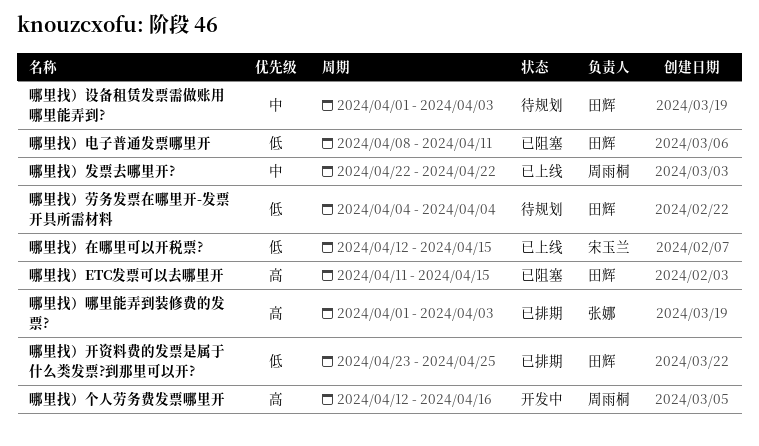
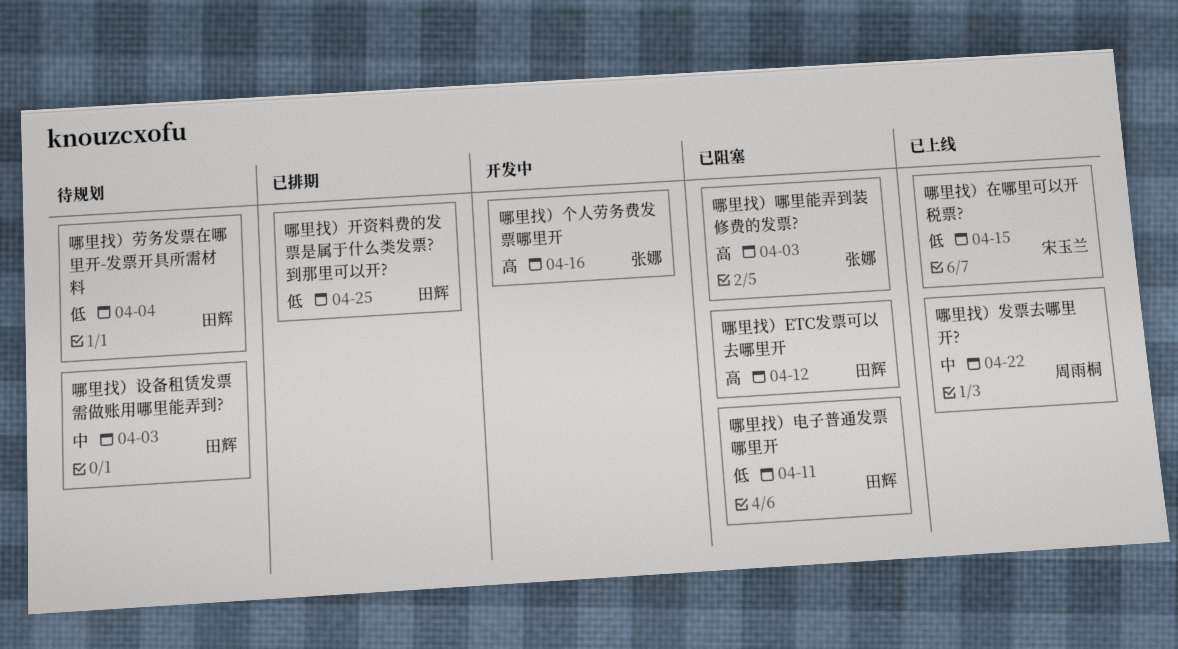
哪里找）ETC发票可以去哪里开, due: Apr 15 -> Apr 12
哪里找）个人劳务费发票哪里开, owner: 周雨桐 -> 张娜
哪里找）哪里能弄到装修费的发票?, status: 已排期 -> 已阻塞

